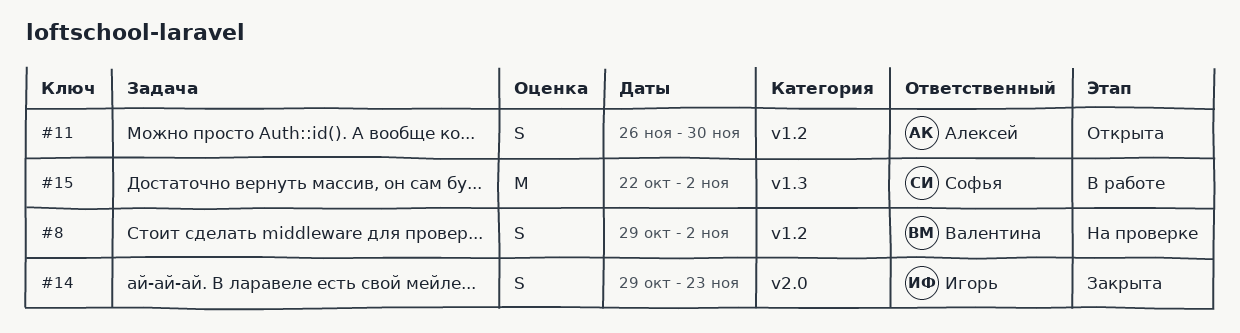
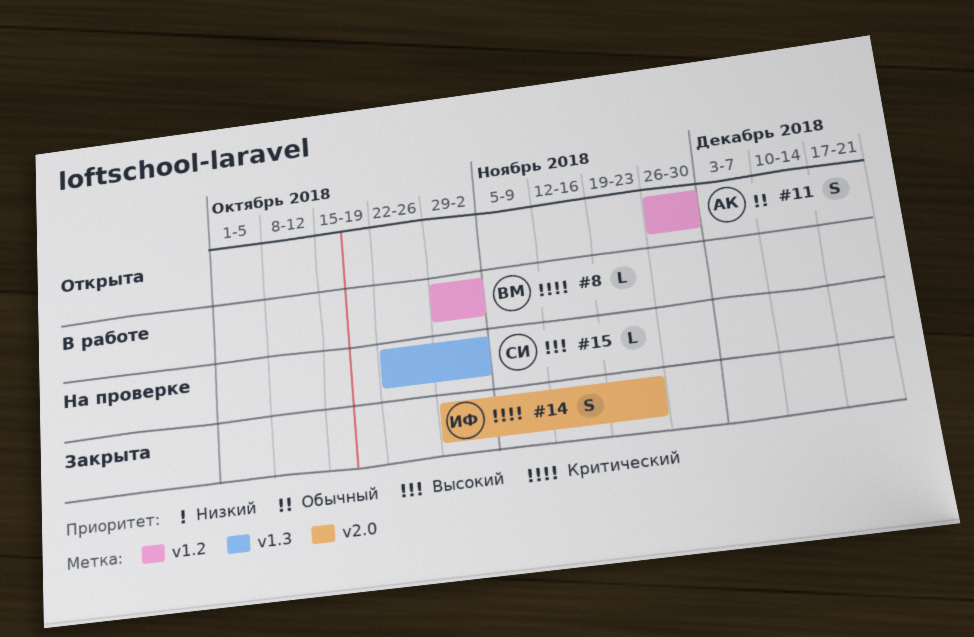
#8, status: На проверке -> В работе
#8, estimate: S -> L
#15, status: В работе -> На проверке
#15, estimate: M -> L

